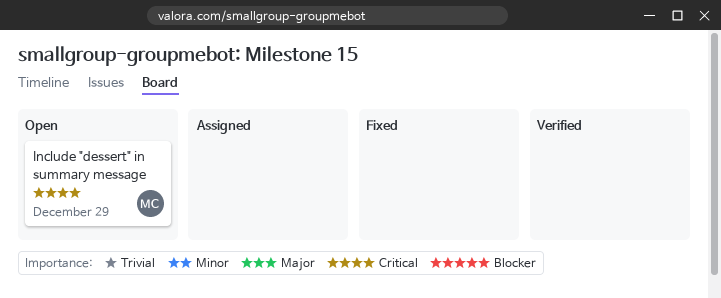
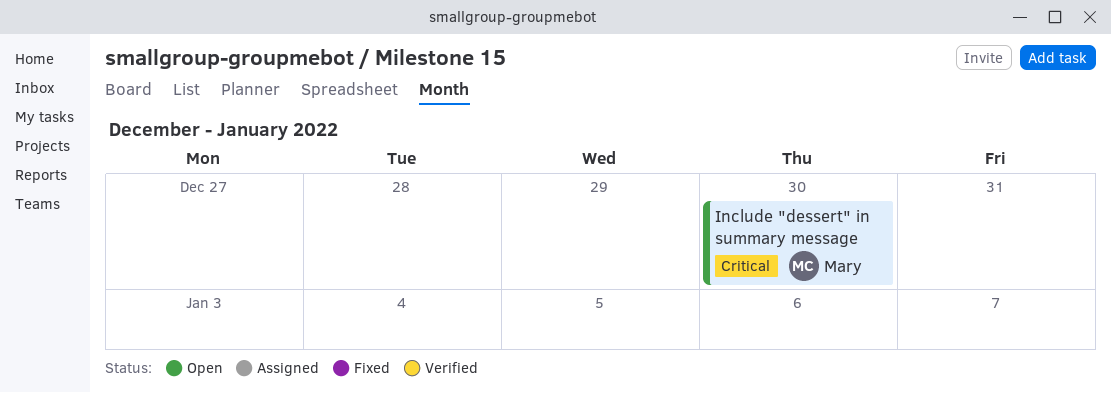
Include "dessert" in summary message, due: Dec 29 -> Dec 30

